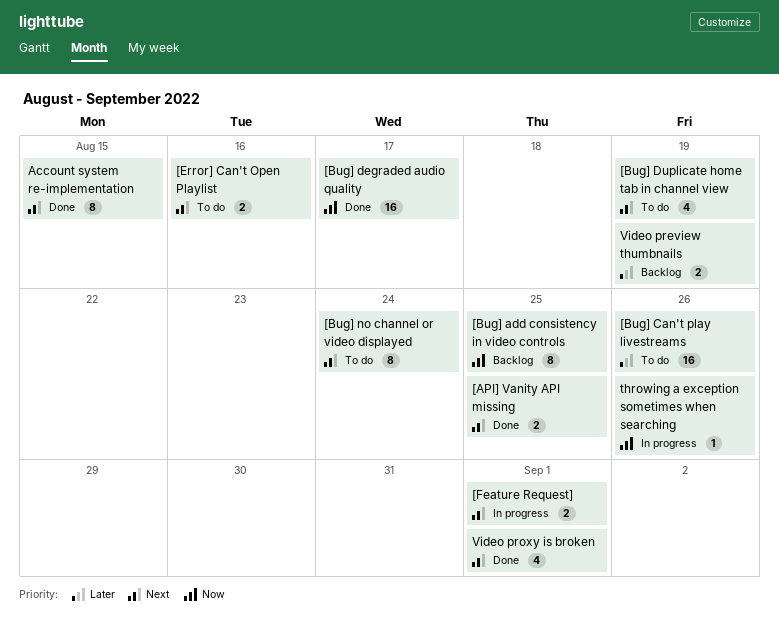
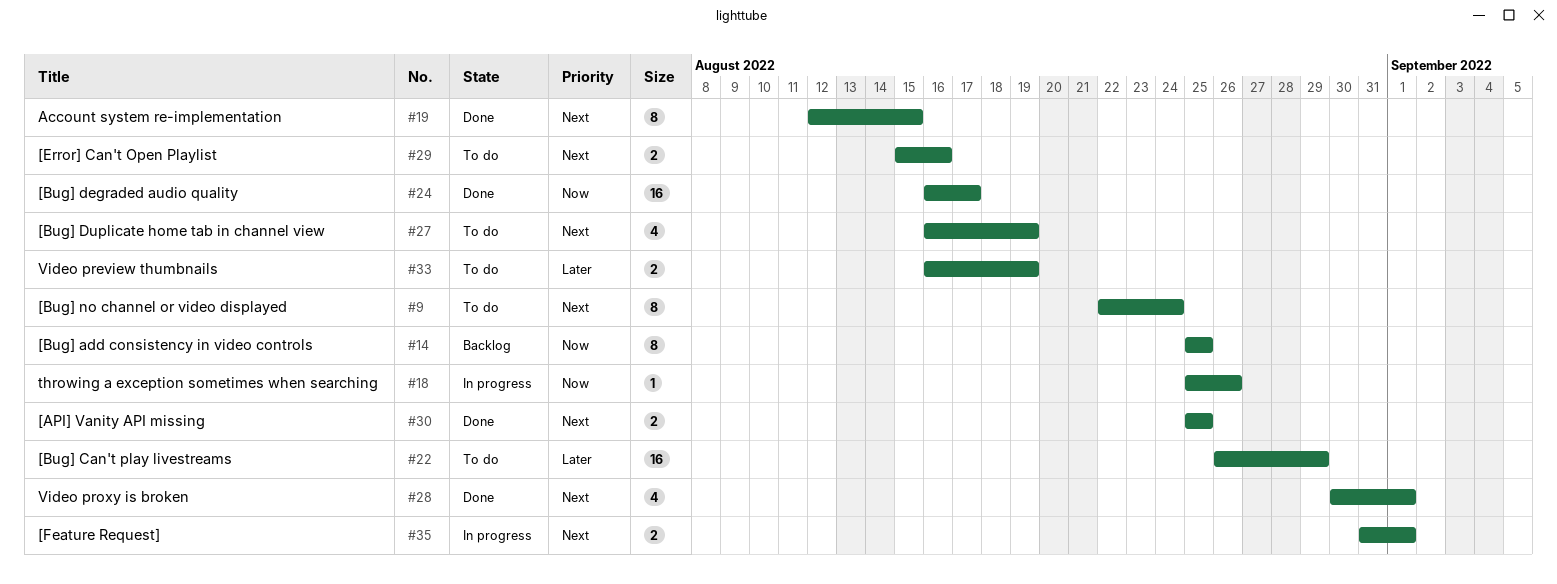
[Bug] Can't play livestreams, due: Aug 26 -> Aug 29
Video preview thumbnails, status: Backlog -> To do

